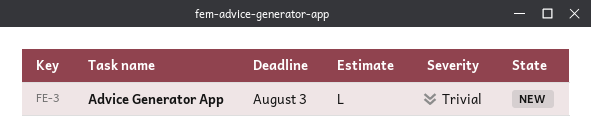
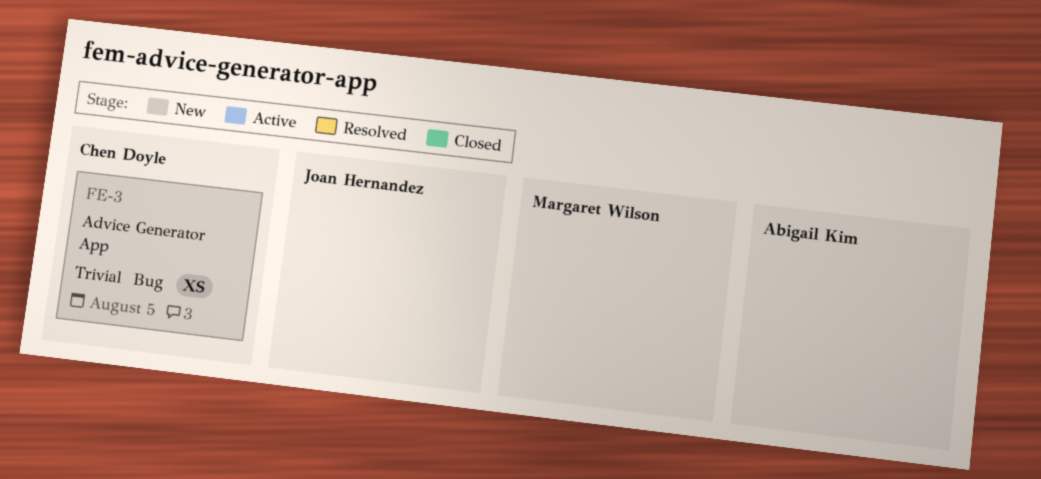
FE-3, estimate: L -> XS
FE-3, due: Aug 3 -> Aug 5

